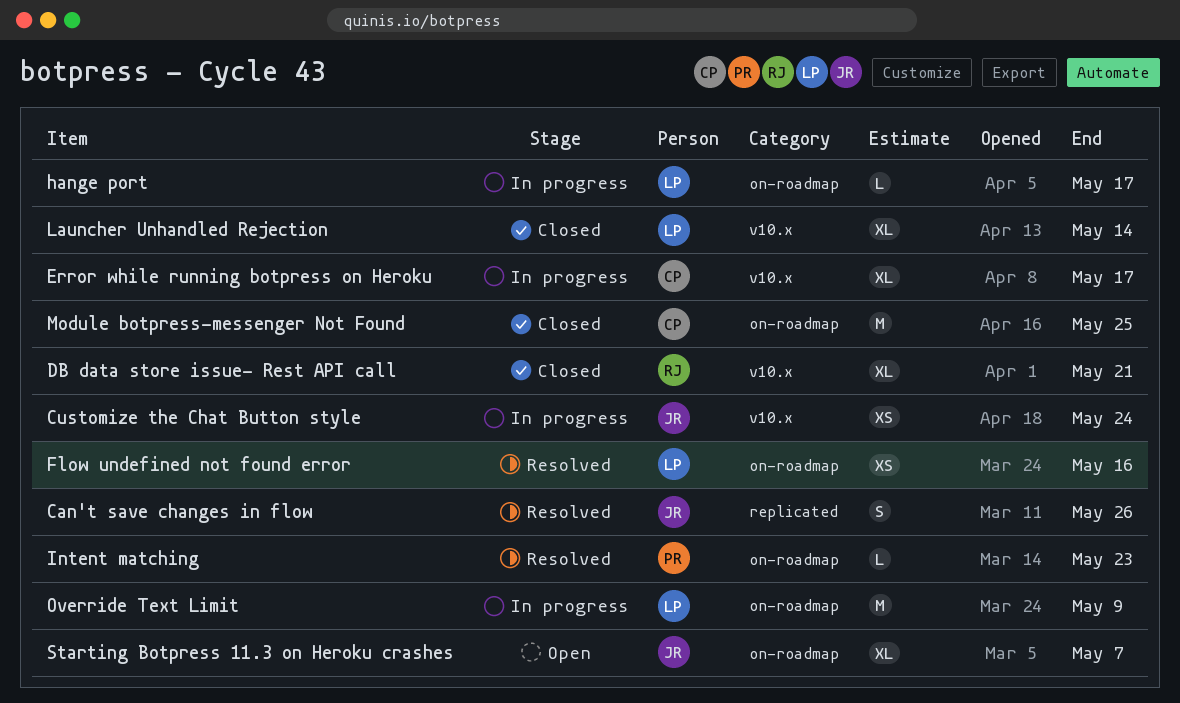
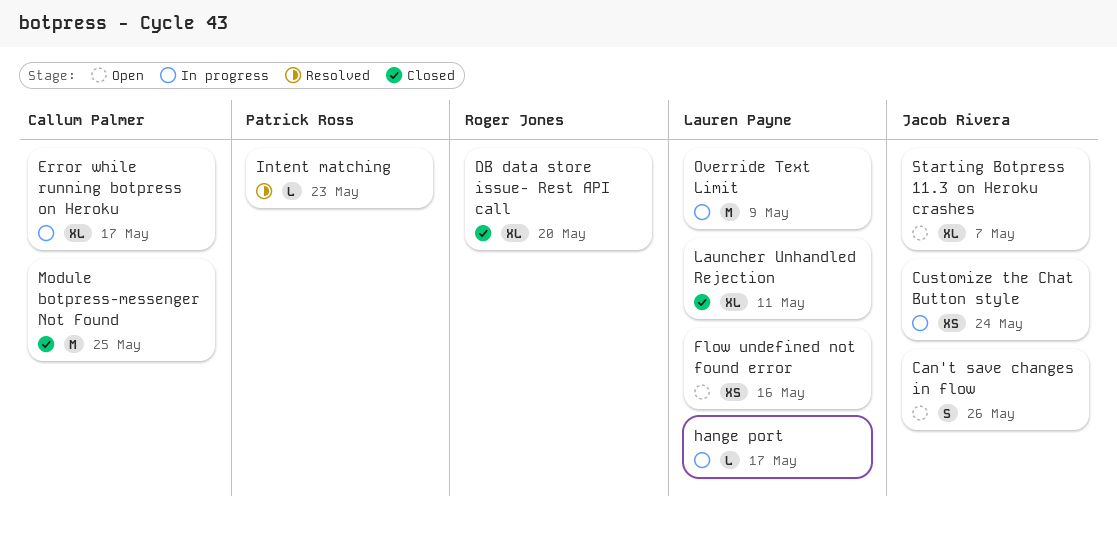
Can't save changes in flow, status: Resolved -> Open
DB data store issue- Rest API call, due: May 21 -> May 20
Flow undefined not found error, status: Resolved -> Open
Launcher Unhandled Rejection, due: May 14 -> May 11

